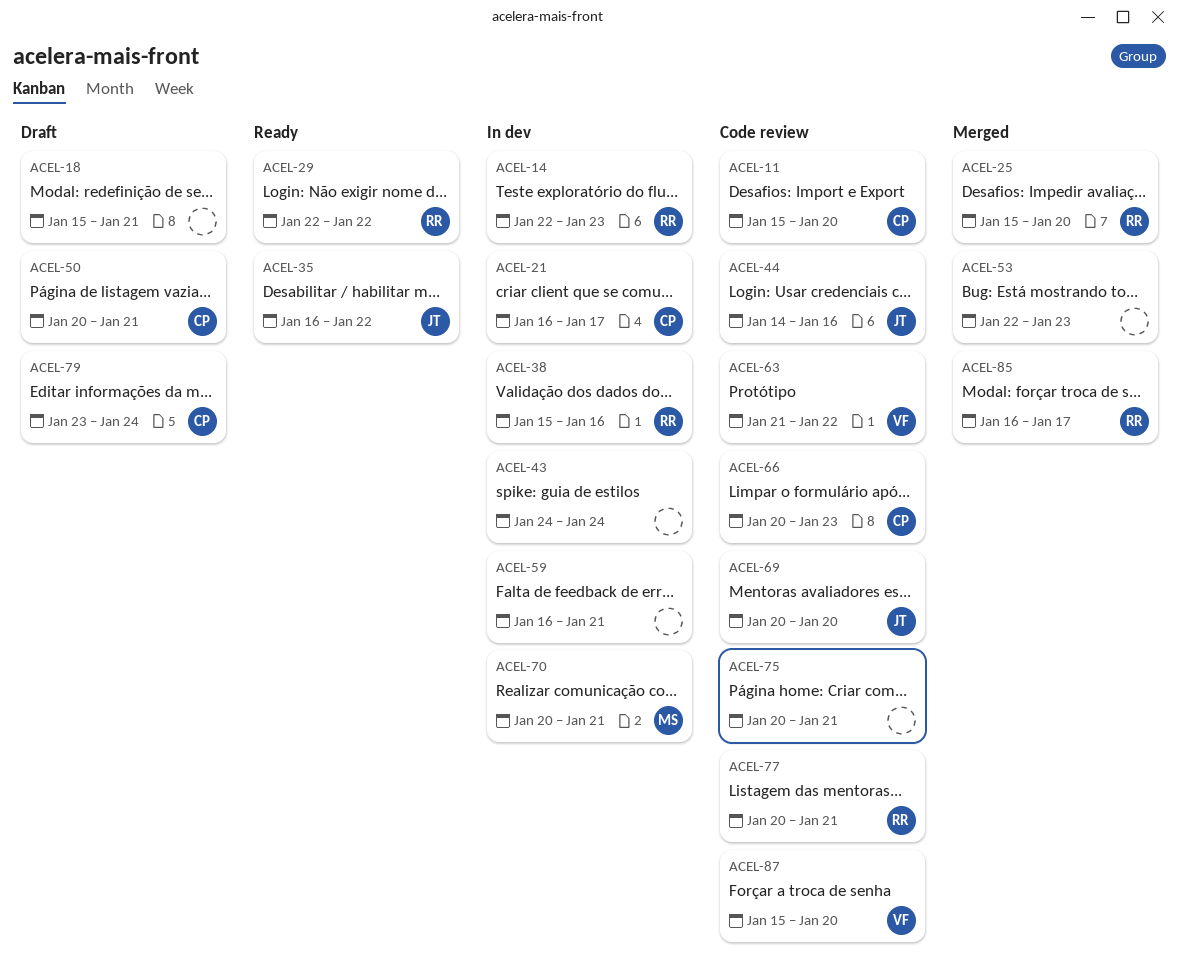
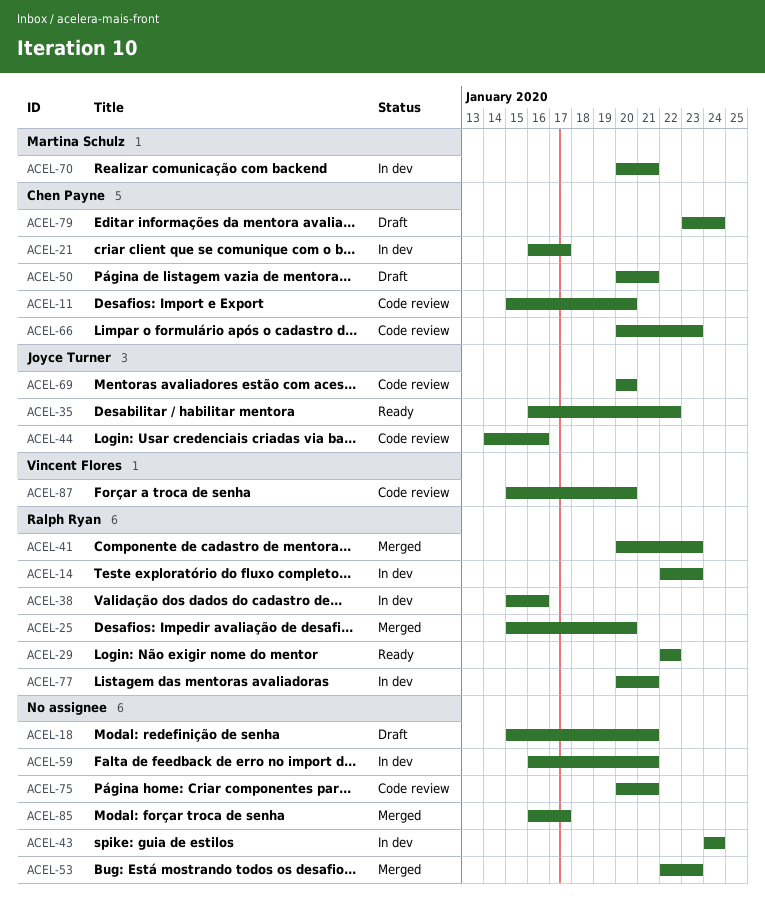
ACEL-41: none -> present
ACEL-63: present -> none
ACEL-77, status: Code review -> In dev
ACEL-85, owner: Ralph Ryan -> none

